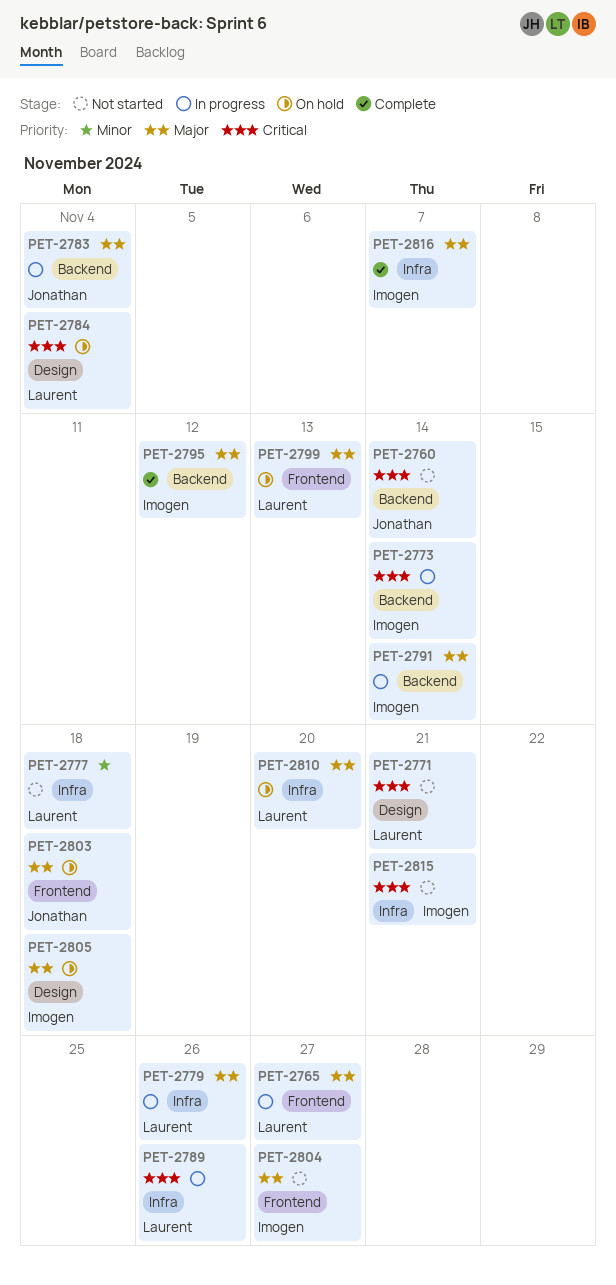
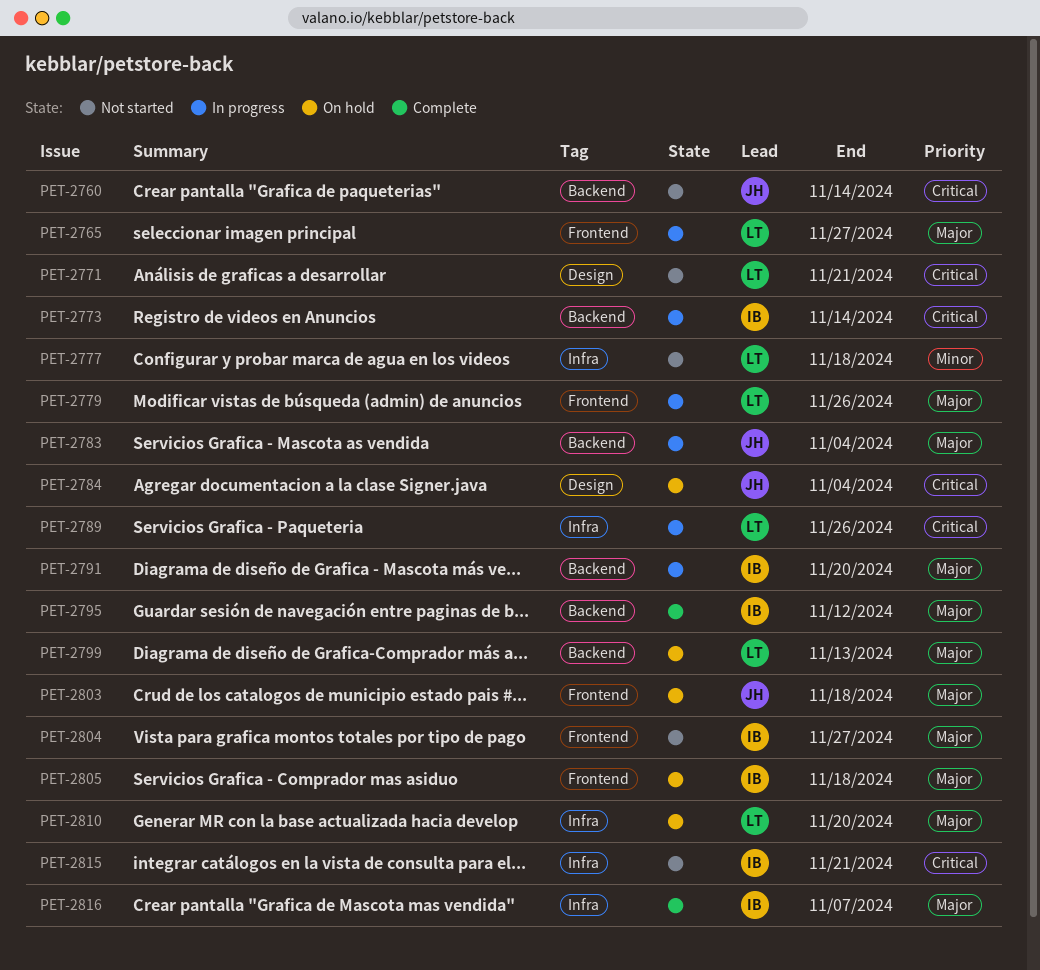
PET-2779, label: Infra -> Frontend
PET-2784, owner: Laurent -> Jonathan
PET-2791, due: Nov 14 -> Nov 20
PET-2799, label: Frontend -> Backend
PET-2805, label: Design -> Frontend

